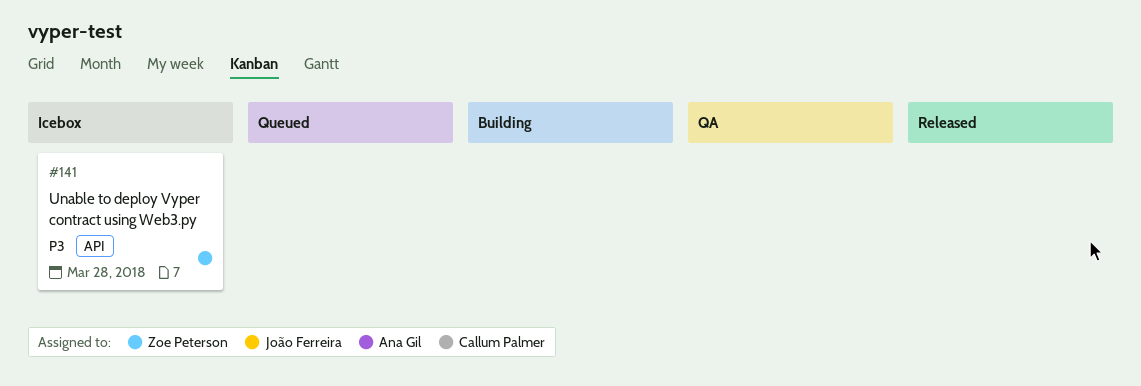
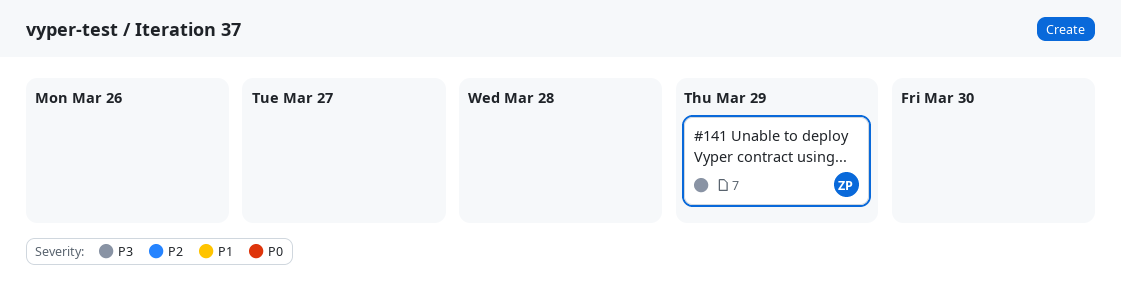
#141, due: Mar 28 -> Mar 29

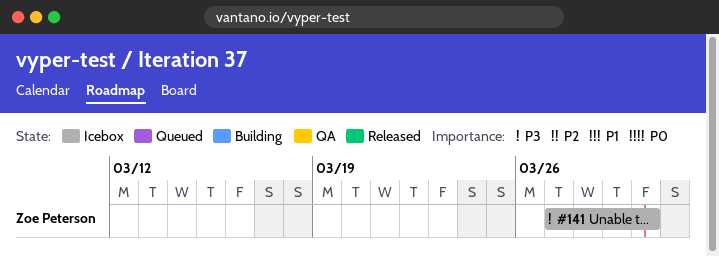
#141, due: Mar 29 -> Mar 30

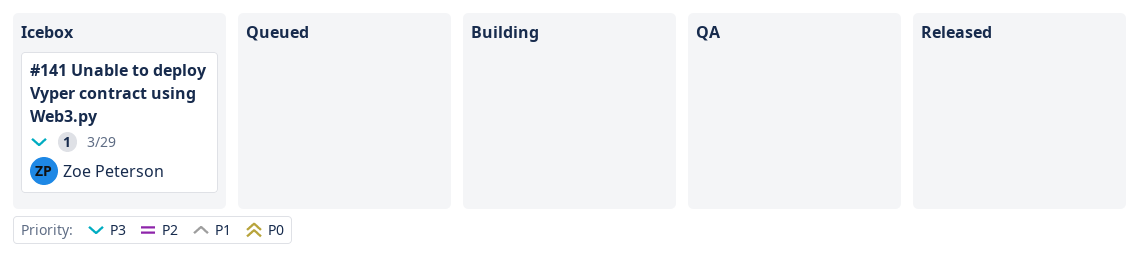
#141, due: Mar 30 -> Mar 29

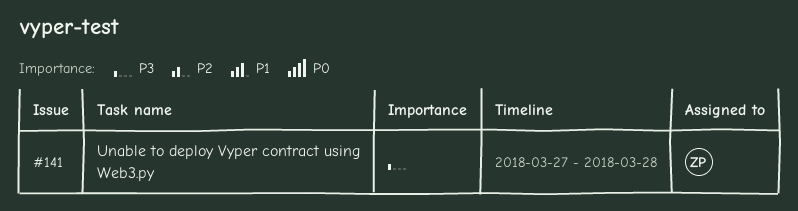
#141, due: Mar 29 -> Mar 28

